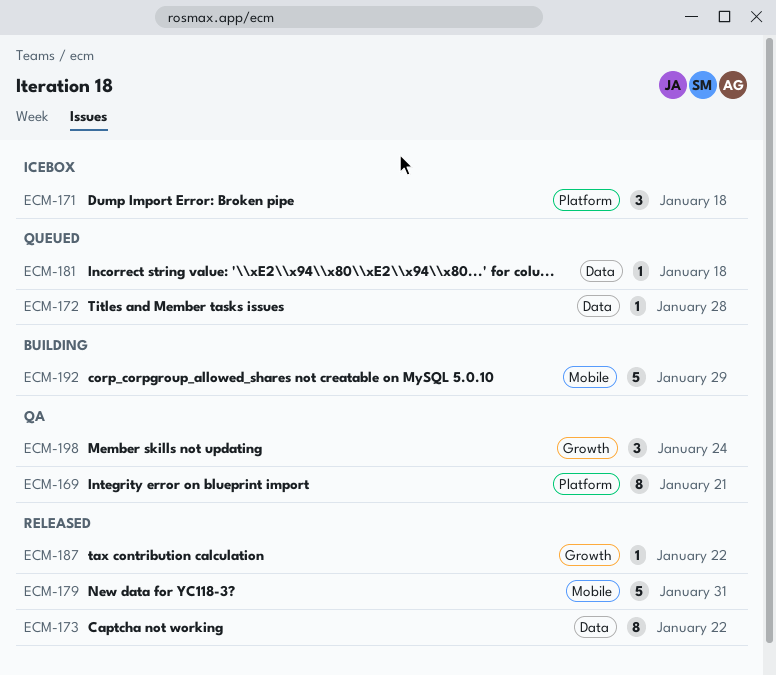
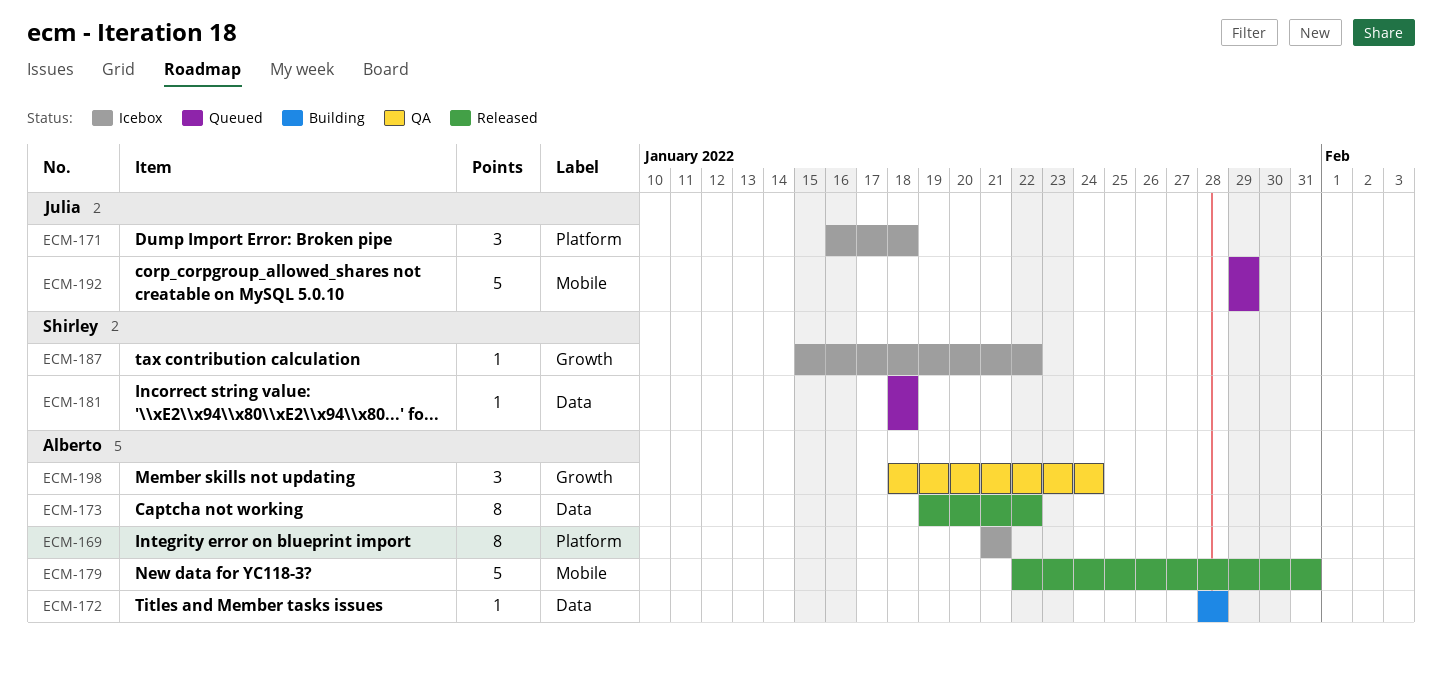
ECM-169, status: QA -> Icebox
ECM-172, status: Queued -> Building
ECM-187, status: Released -> Icebox
ECM-192, status: Building -> Queued

